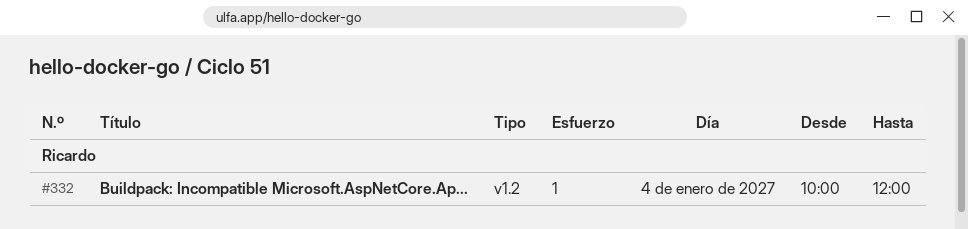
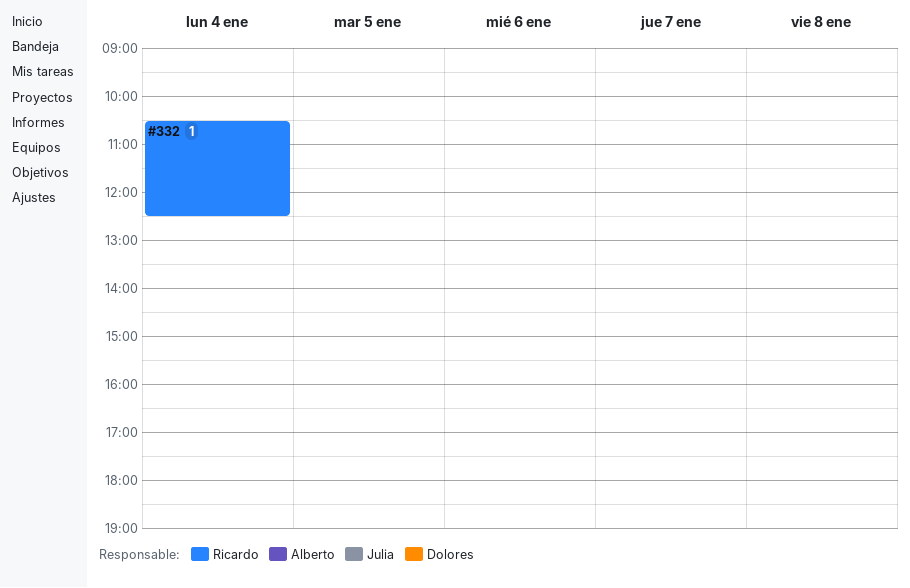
#332, begins: 10:00 -> 10:30
#332, ends: 12:00 -> 12:30

